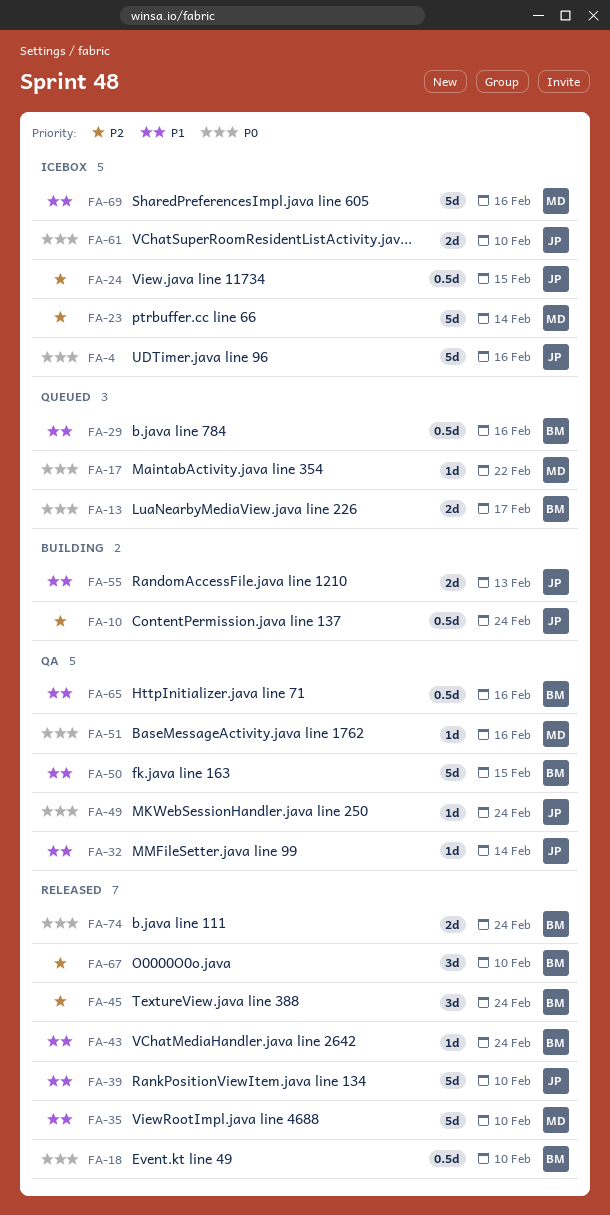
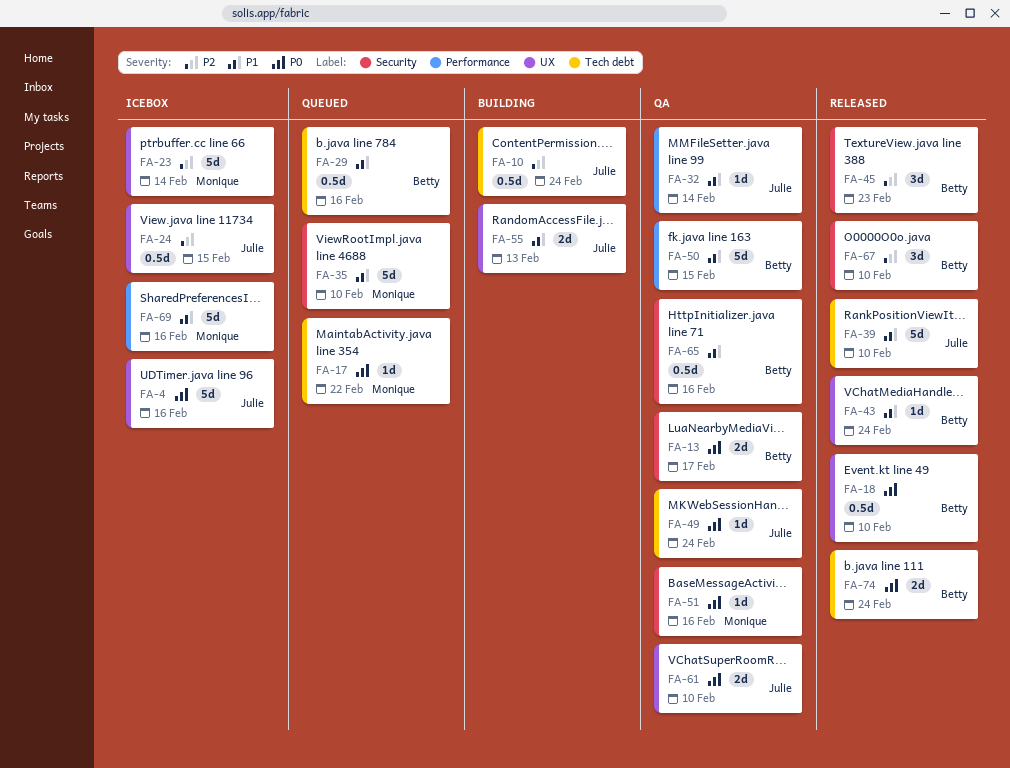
FA-13, status: Queued -> QA
FA-35, status: Released -> Queued
FA-45, due: Feb 24 -> Feb 23
FA-61, status: Icebox -> QA

